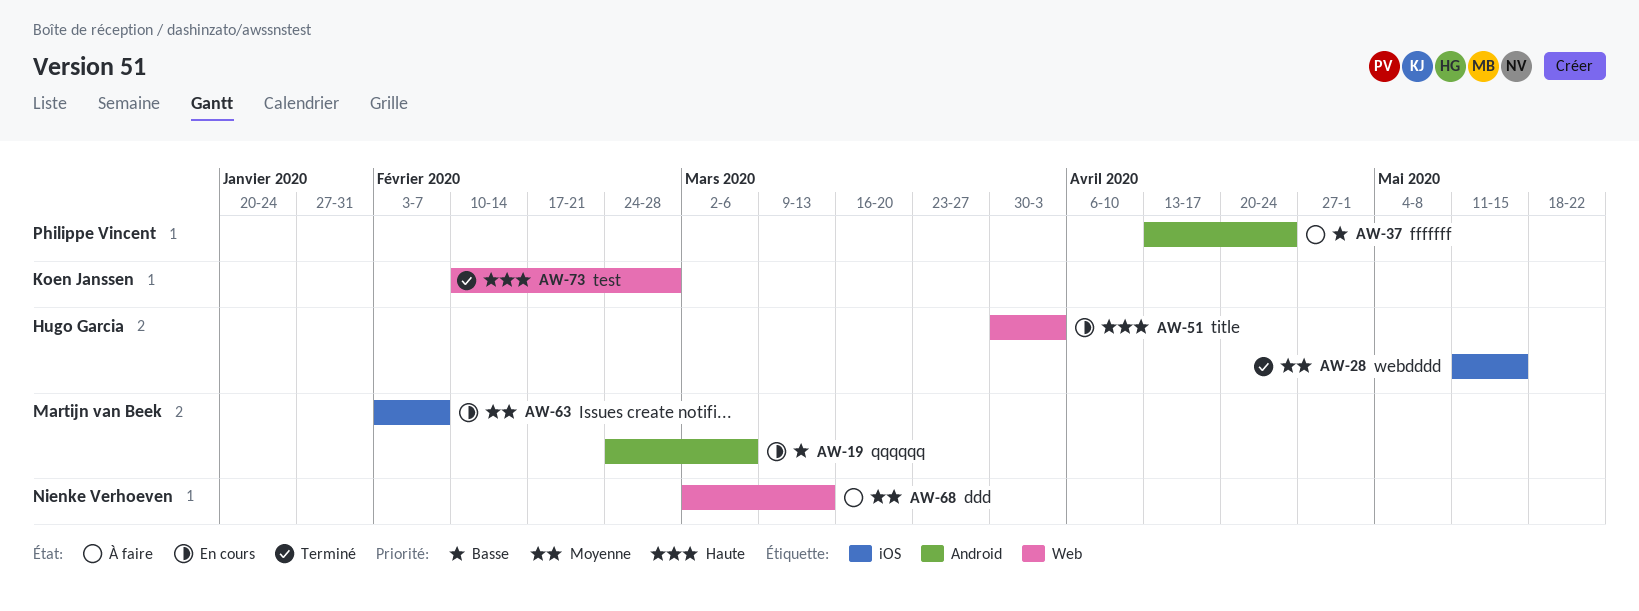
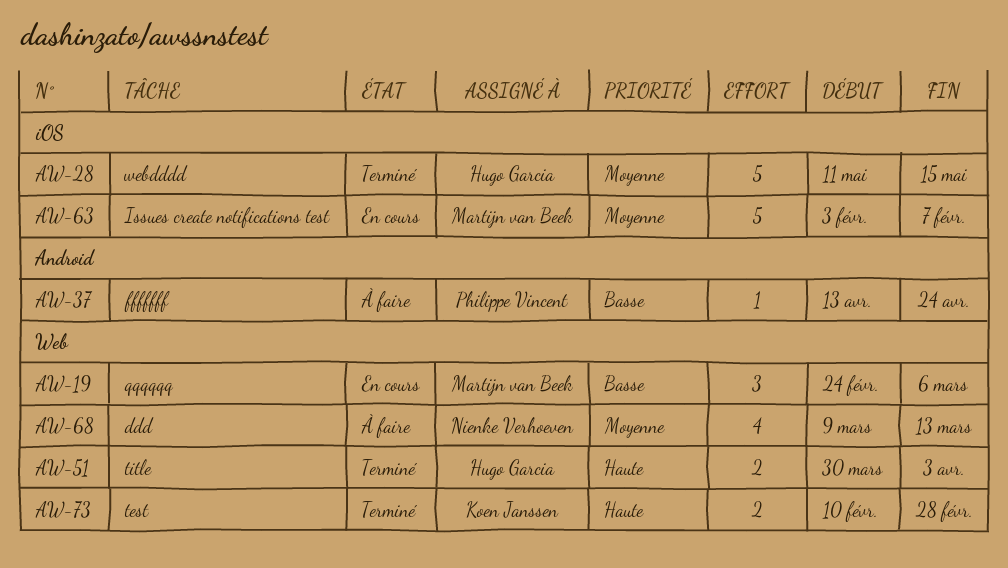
AW-19, label: Android -> Web
AW-51, status: En cours -> Terminé
AW-68, start: Mar 2 -> Mar 9

